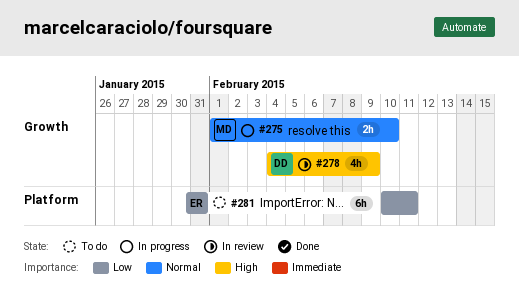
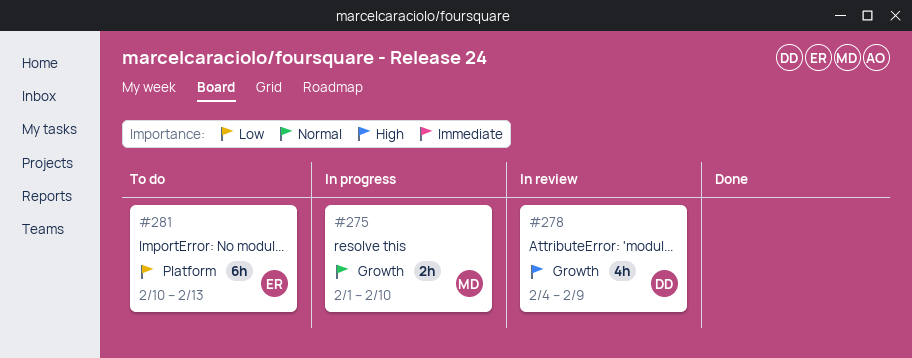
#281, due: Feb 11 -> Feb 13

